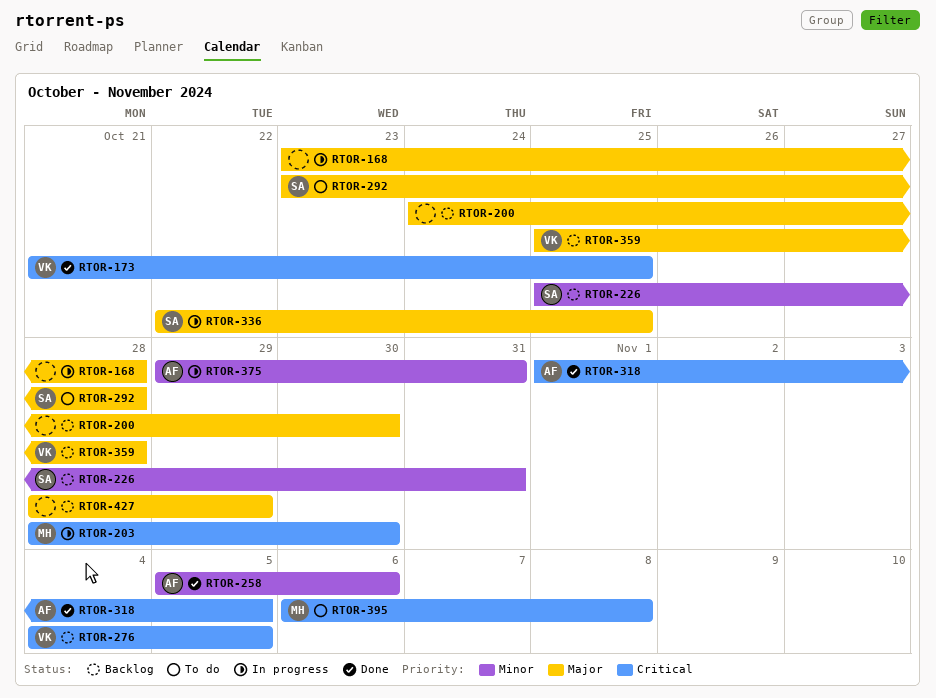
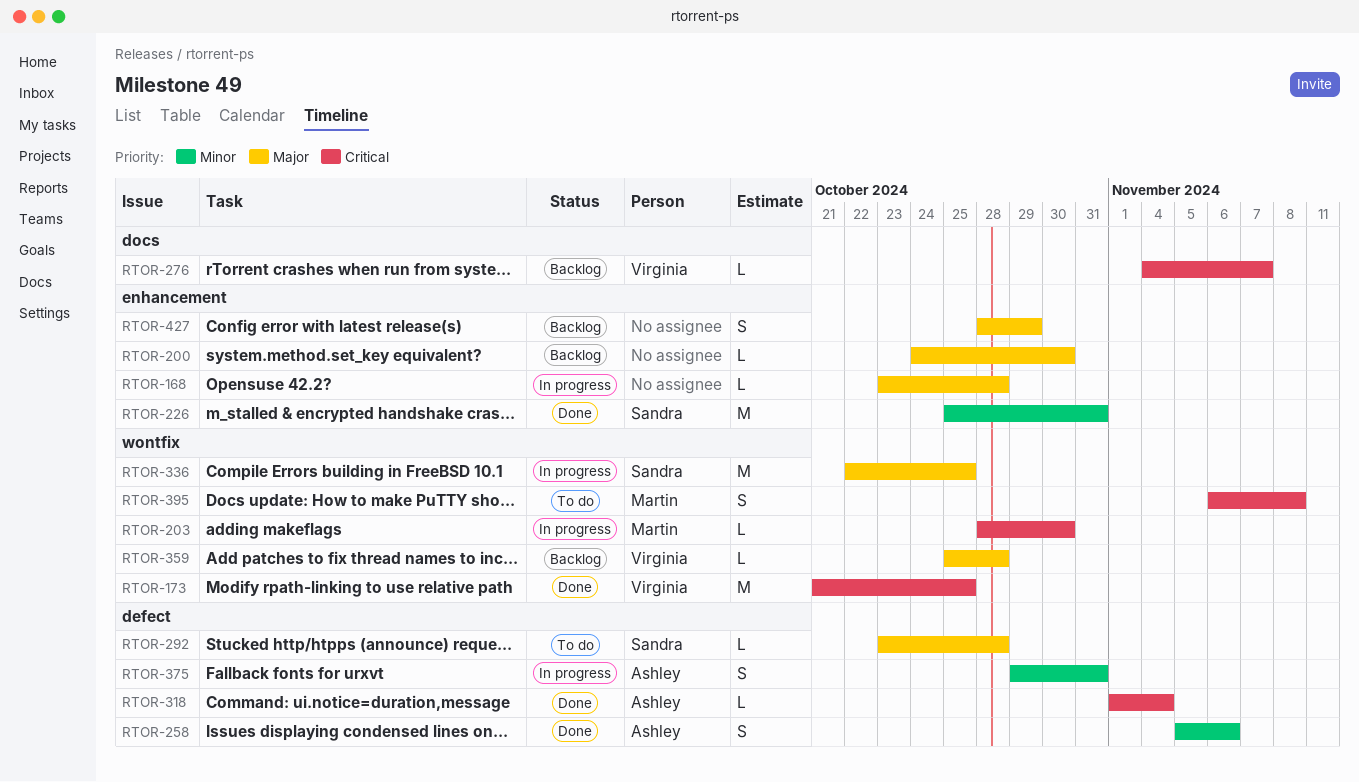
RTOR-226, status: Backlog -> Done
RTOR-276, due: Nov 5 -> Nov 7
RTOR-318, due: Nov 5 -> Nov 4

